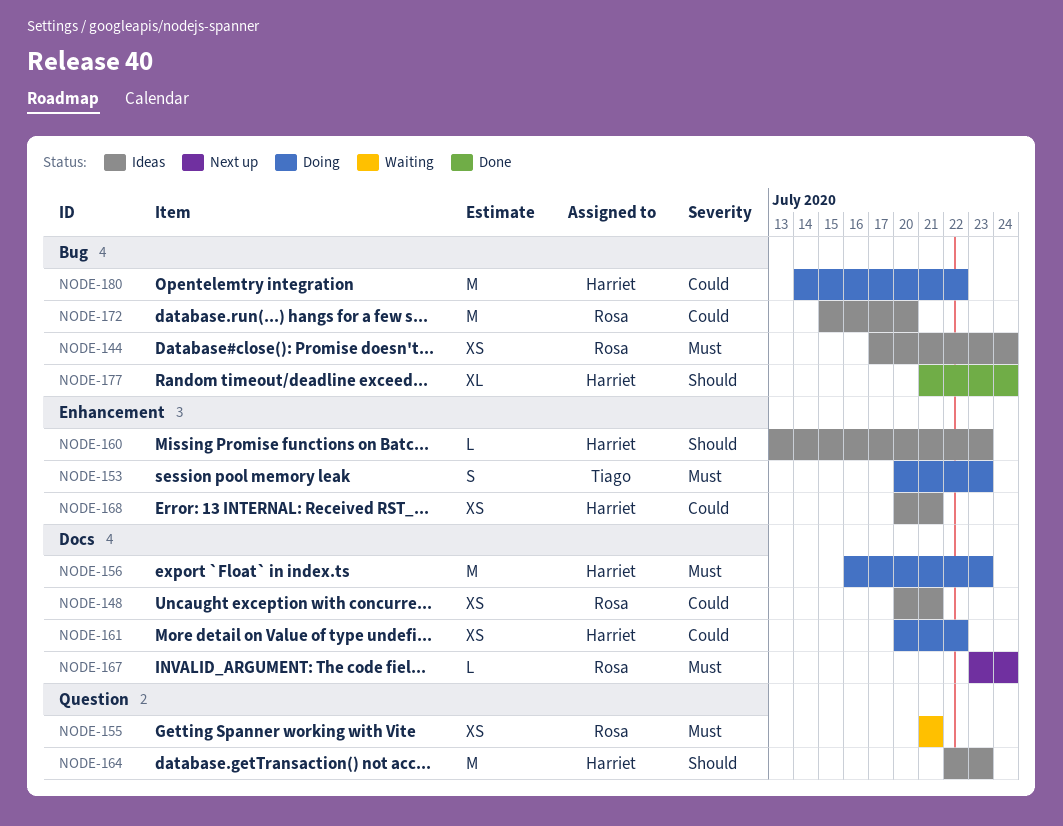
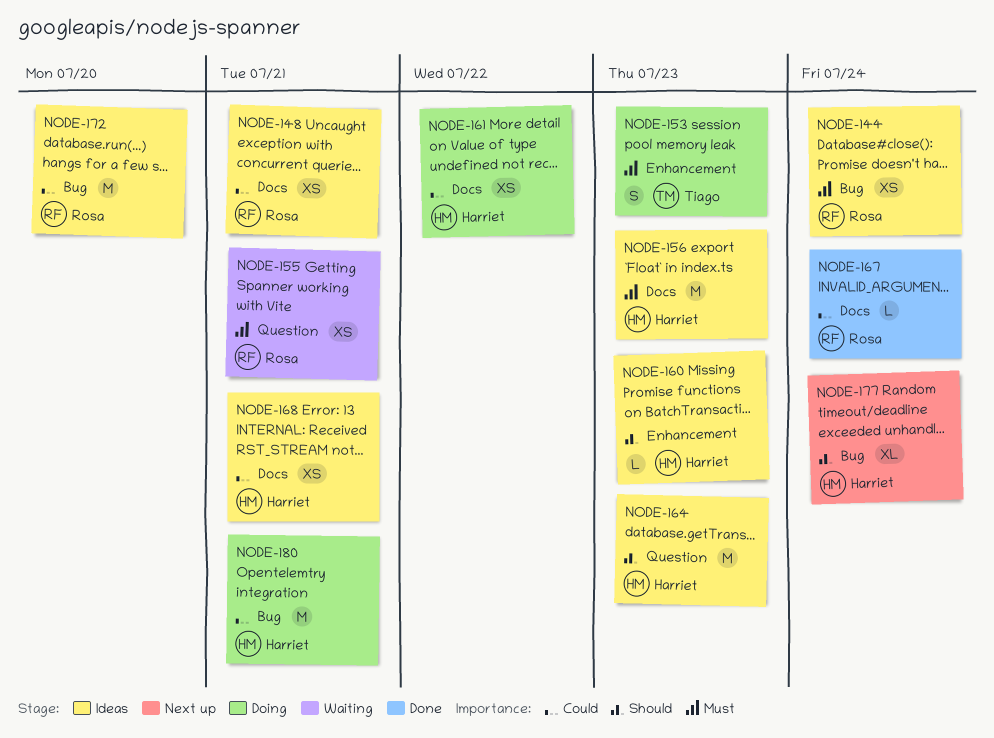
NODE-156, status: Doing -> Ideas
NODE-167, status: Next up -> Done
NODE-167, priority: Must -> Could
NODE-168, label: Enhancement -> Docs
NODE-177, status: Done -> Next up
NODE-180, due: Jul 22 -> Jul 21

